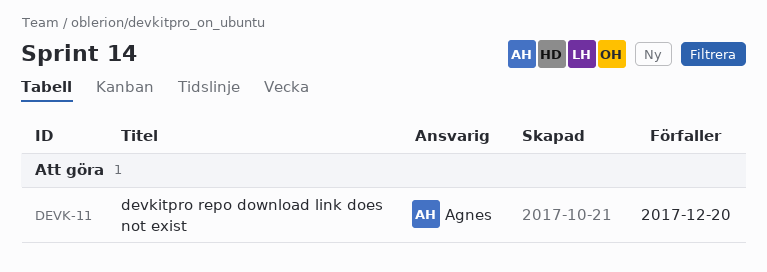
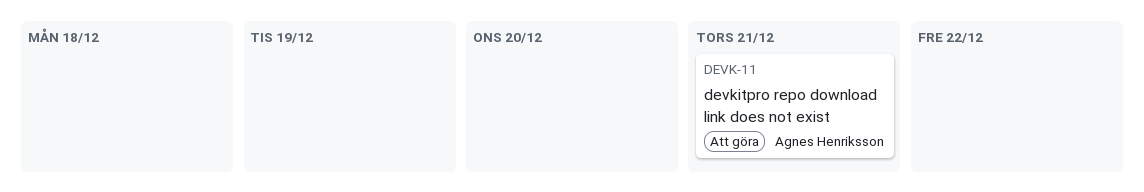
DEVK-11, due: Dec 20 -> Dec 21

